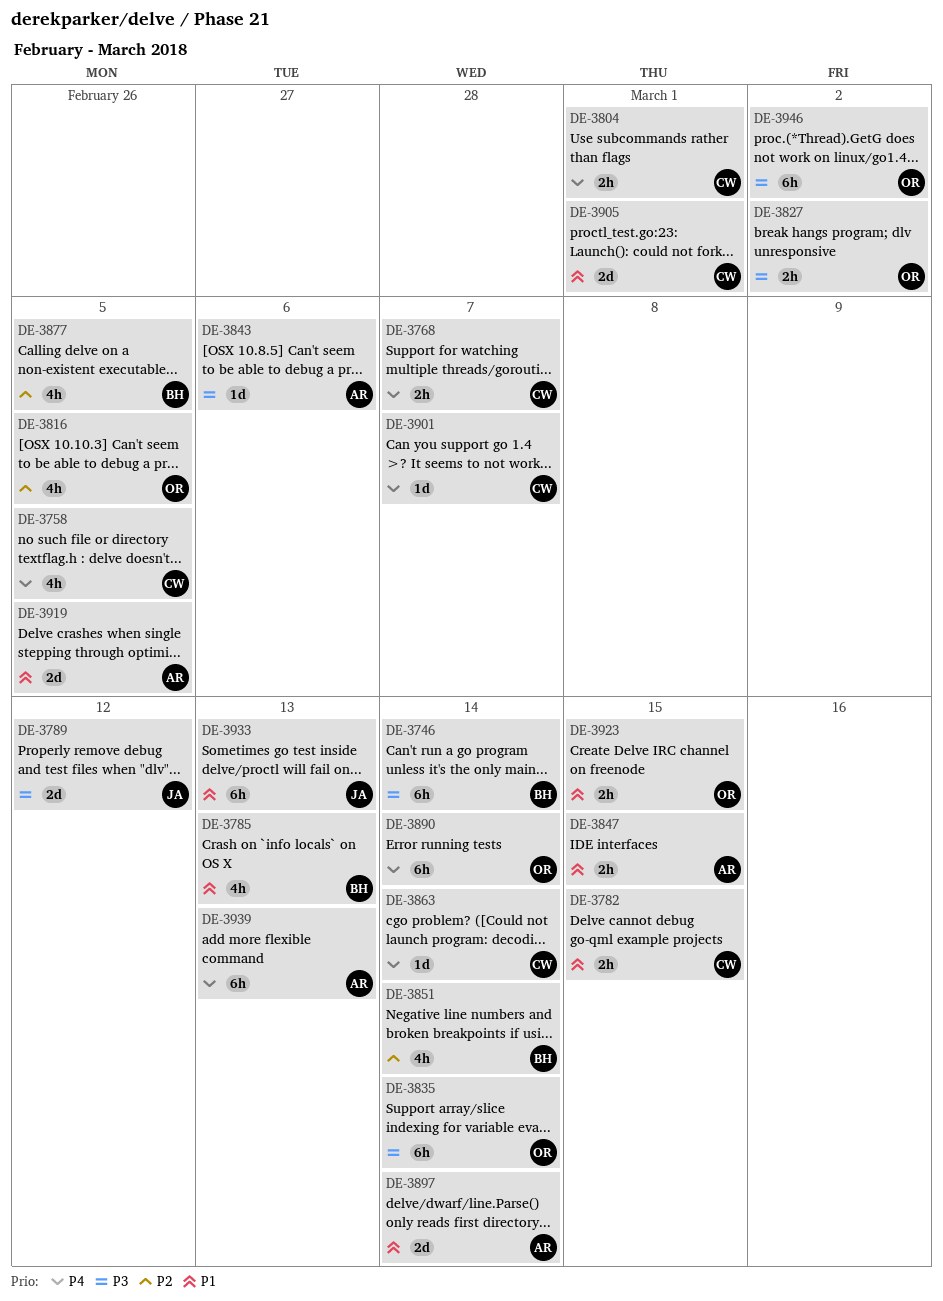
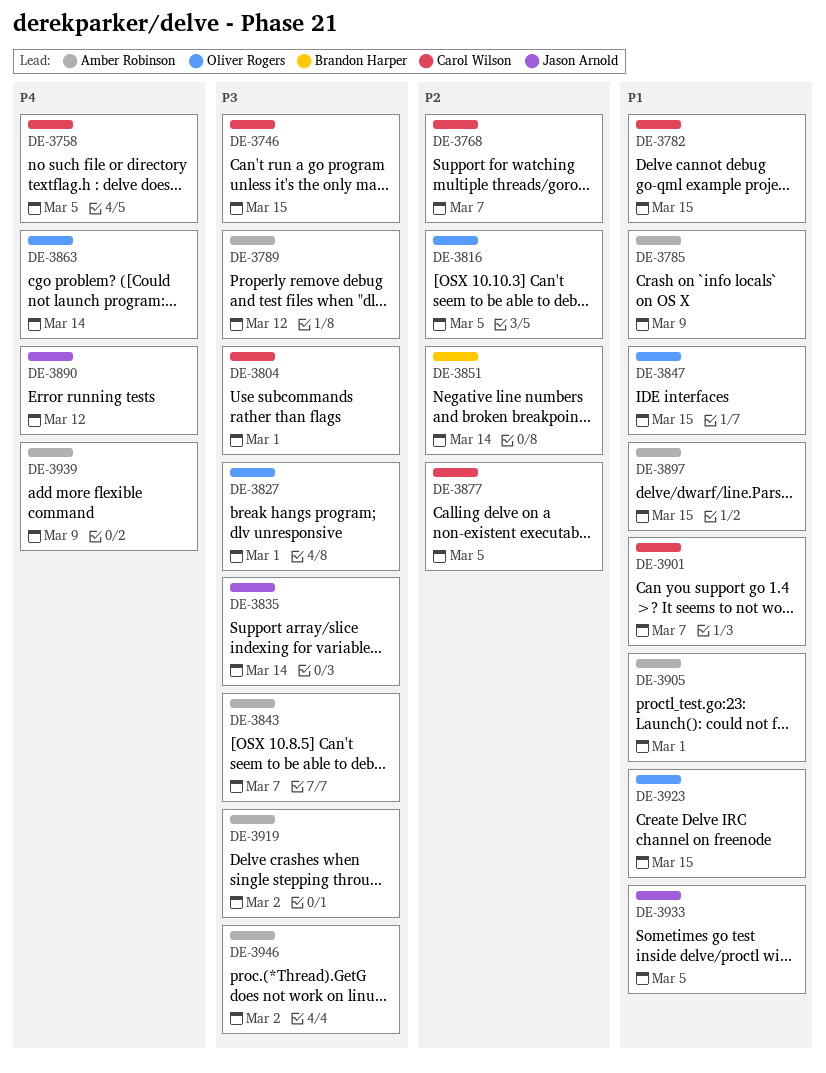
DE-3746, owner: Brandon Harper -> Carol Wilson
DE-3746, due: Mar 14 -> Mar 15
DE-3768, priority: P4 -> P2
DE-3785, owner: Brandon Harper -> Amber Robinson
DE-3785, due: Mar 13 -> Mar 9
DE-3789, owner: Jason Arnold -> Amber Robinson
DE-3804, priority: P4 -> P3
DE-3827, due: Mar 2 -> Mar 1
DE-3835, owner: Oliver Rogers -> Jason Arnold
DE-3843, due: Mar 6 -> Mar 7
DE-3847, owner: Amber Robinson -> Oliver Rogers
DE-3863, owner: Carol Wilson -> Oliver Rogers
DE-3877, owner: Brandon Harper -> Carol Wilson
DE-3890, owner: Oliver Rogers -> Jason Arnold
DE-3890, due: Mar 14 -> Mar 12
DE-3897, due: Mar 14 -> Mar 15
DE-3901, priority: P4 -> P1
DE-3905, owner: Carol Wilson -> Amber Robinson
DE-3919, priority: P1 -> P3
DE-3919, due: Mar 5 -> Mar 2
DE-3933, due: Mar 13 -> Mar 5
DE-3939, due: Mar 13 -> Mar 9
DE-3946, owner: Oliver Rogers -> Amber Robinson

